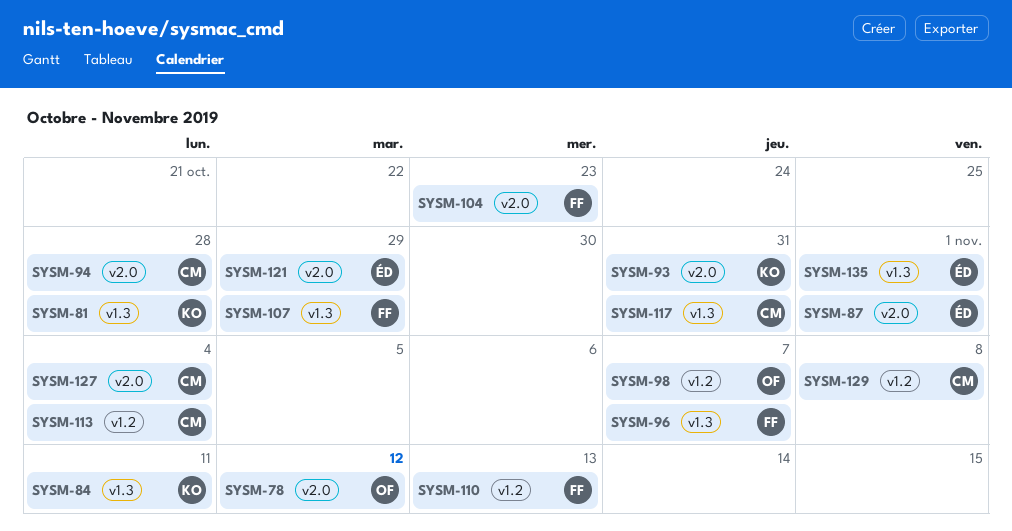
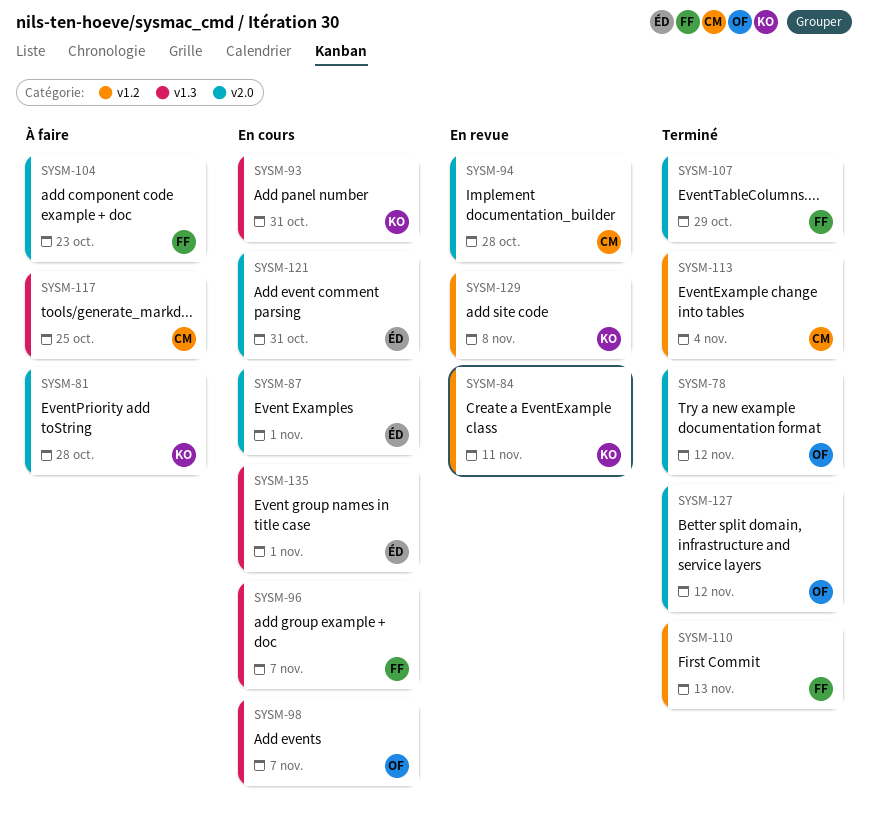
SYSM-81, label: v1.3 -> v2.0
SYSM-84, label: v1.3 -> v1.2
SYSM-93, label: v2.0 -> v1.3
SYSM-98, label: v1.2 -> v1.3
SYSM-107, label: v1.3 -> v2.0
SYSM-117, due: Oct 31 -> Oct 25
SYSM-121, due: Oct 29 -> Oct 31
SYSM-127, owner: CM -> OF
SYSM-127, due: Nov 4 -> Nov 12
SYSM-129, owner: CM -> KO

